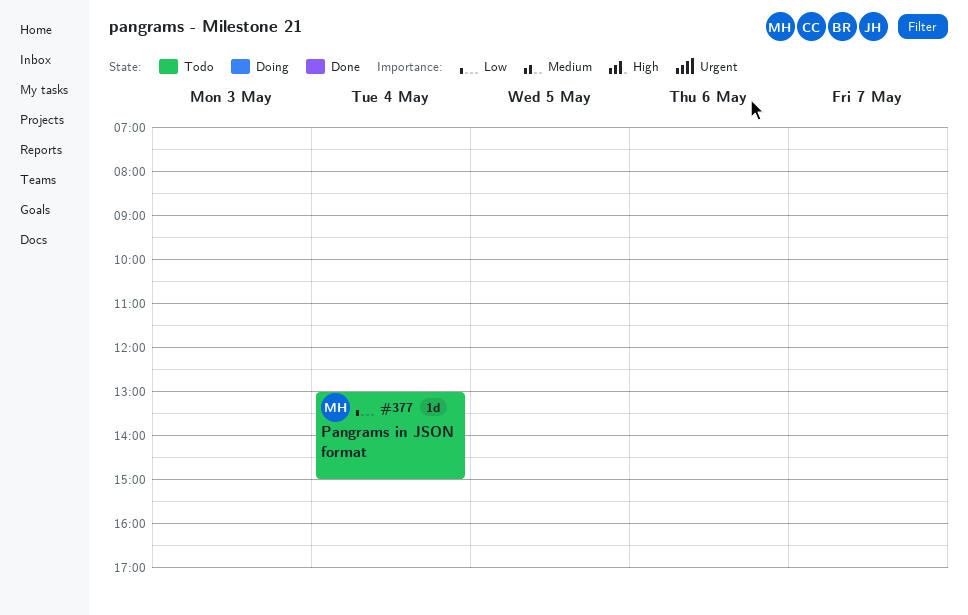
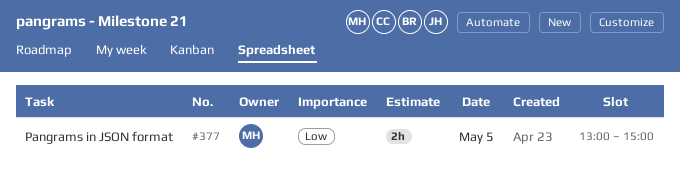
#377, estimate: 1d -> 2h
#377, day: May 4 -> May 5

